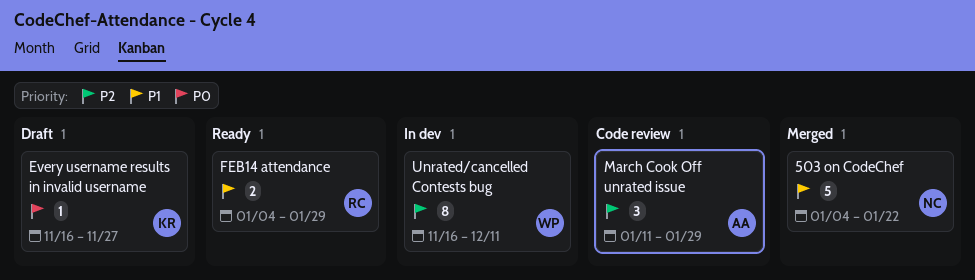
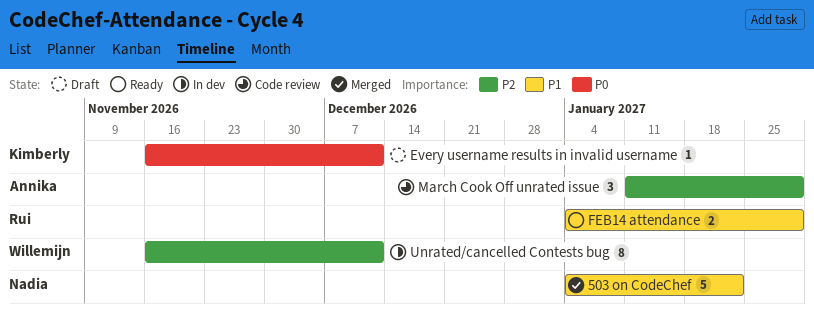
Every username results in invalid username, due: Nov 27 -> Dec 11

